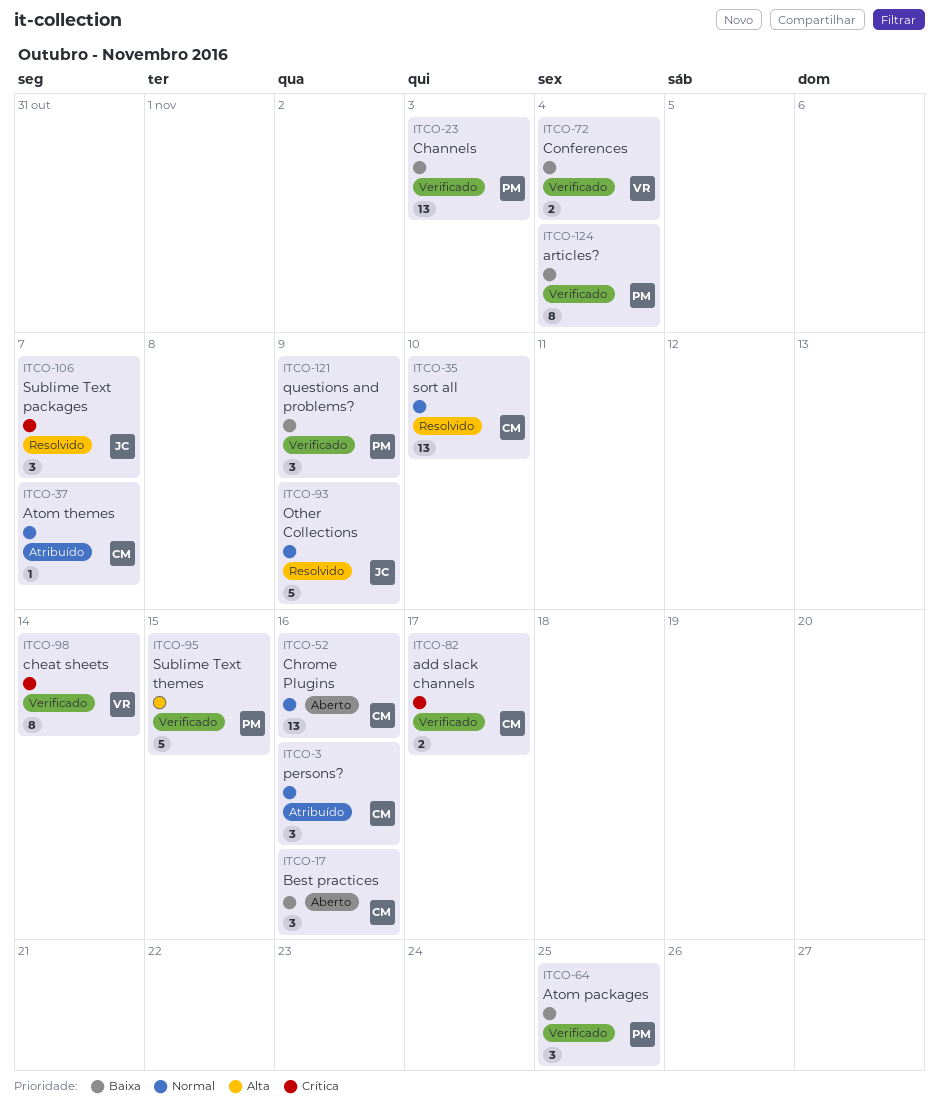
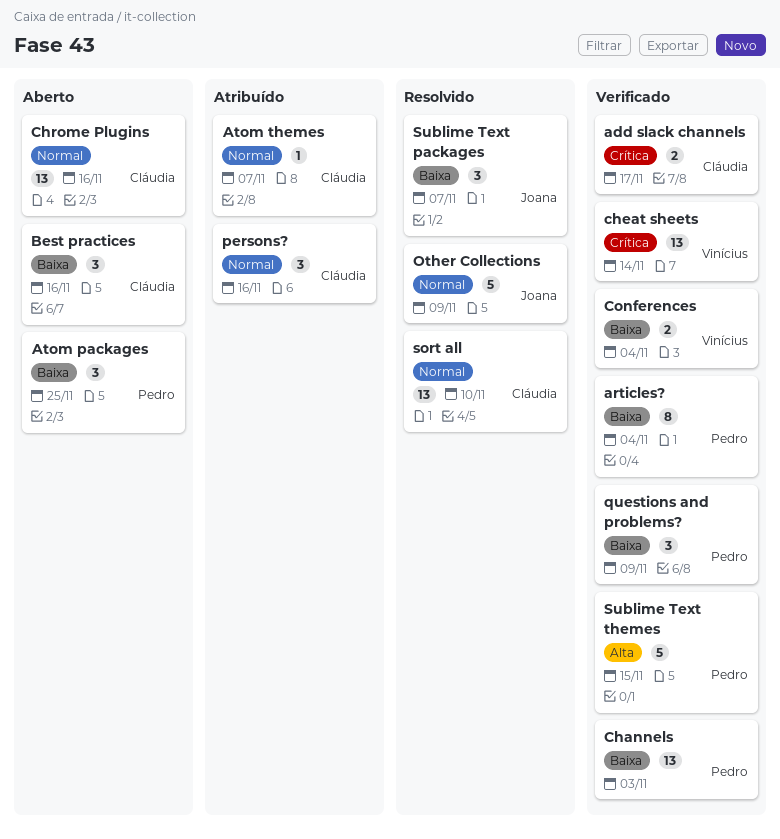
Atom packages, status: Verificado -> Aberto
cheat sheets, estimate: 8 -> 13
Sublime Text packages, priority: Crítica -> Baixa

